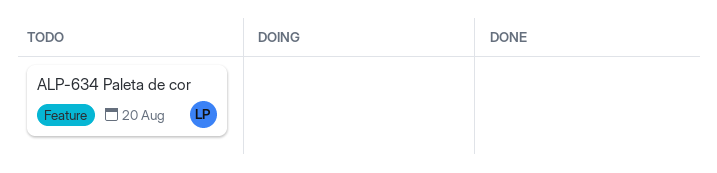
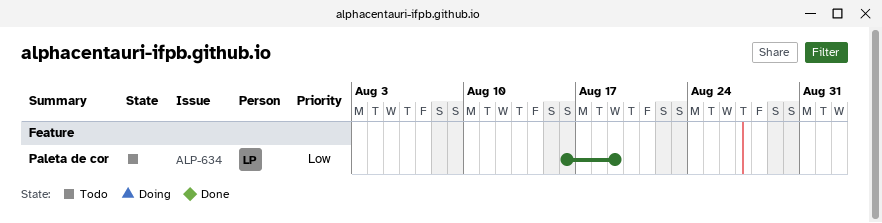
ALP-634, due: Aug 20 -> Aug 19

